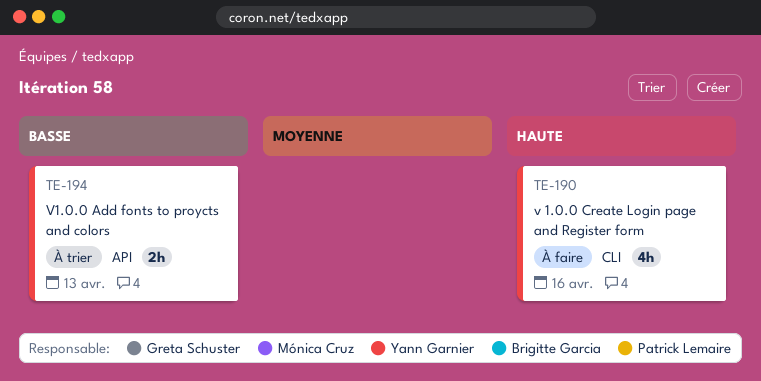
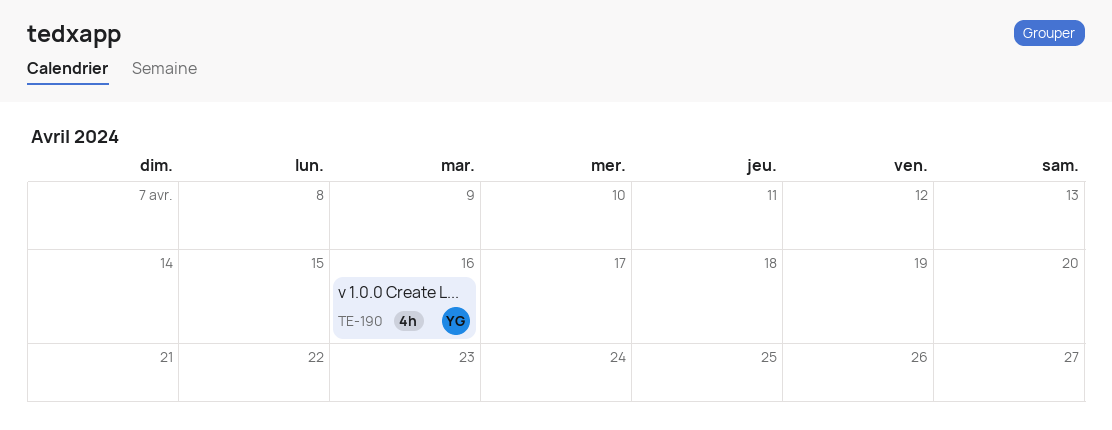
TE-194: present -> none

